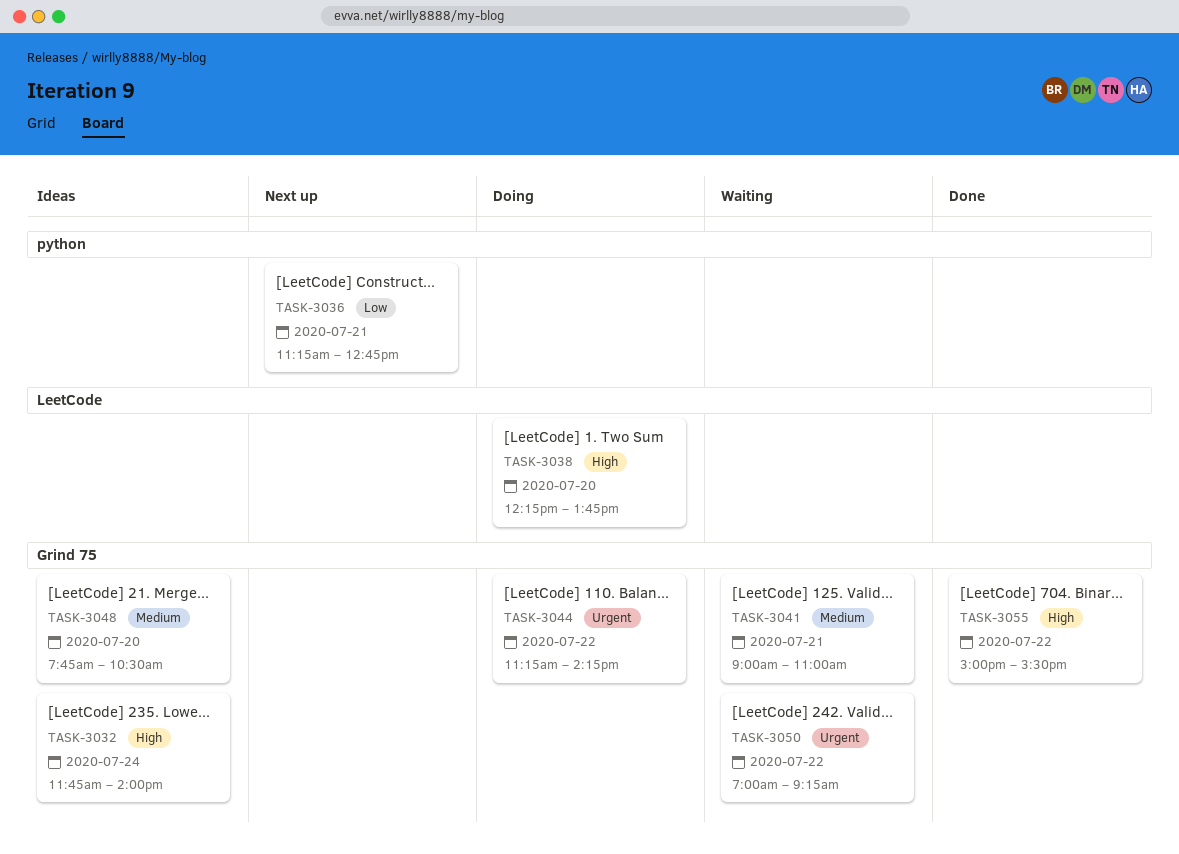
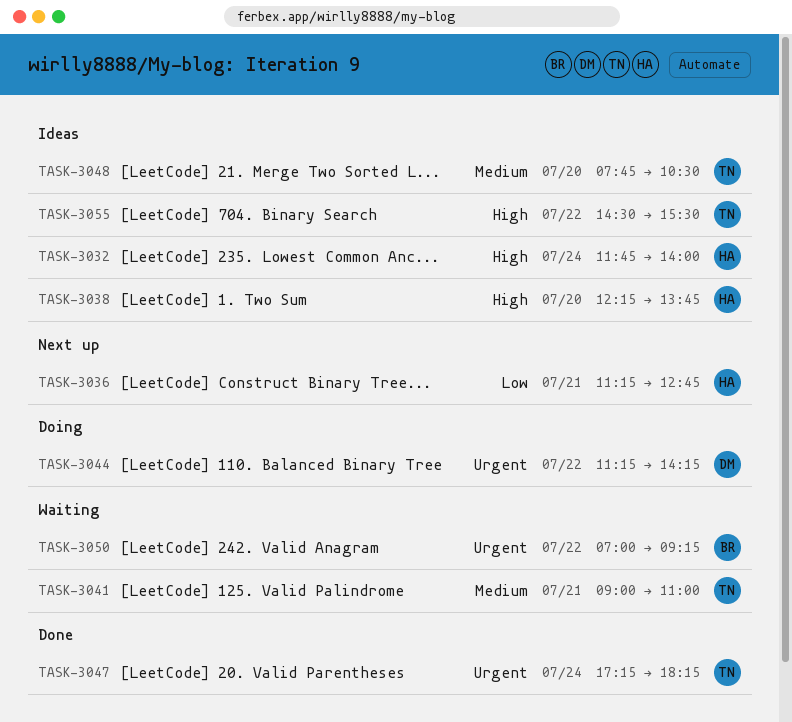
TASK-3038, status: Doing -> Ideas
TASK-3047: none -> present
TASK-3055, status: Done -> Ideas
TASK-3055, begins: 15:00 -> 14:30

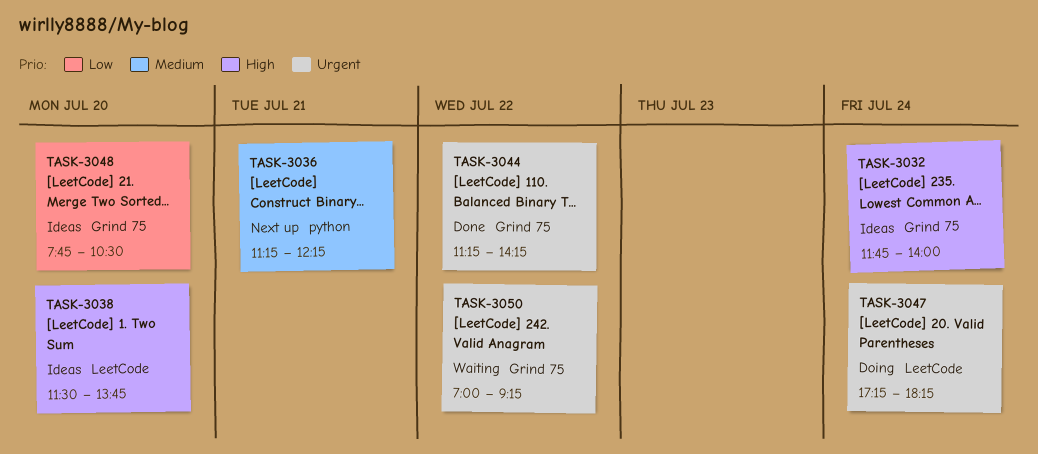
TASK-3036, priority: Low -> Medium
TASK-3036, ends: 12:45 -> 12:15
TASK-3038, begins: 12:15 -> 11:30
TASK-3041: present -> none
TASK-3044, status: Doing -> Done
TASK-3047, status: Done -> Doing
TASK-3048, priority: Medium -> Low
TASK-3055: present -> none

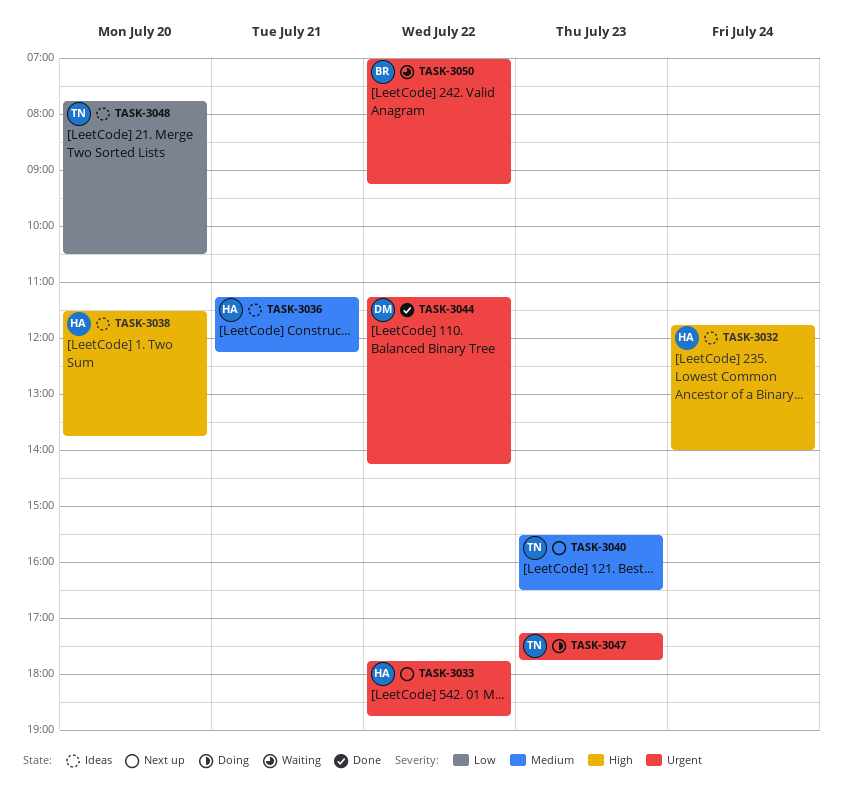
TASK-3033: none -> present
TASK-3036, status: Next up -> Ideas
TASK-3040: none -> present
TASK-3047, day: Jul 24 -> Jul 23
TASK-3047, ends: 18:15 -> 17:45

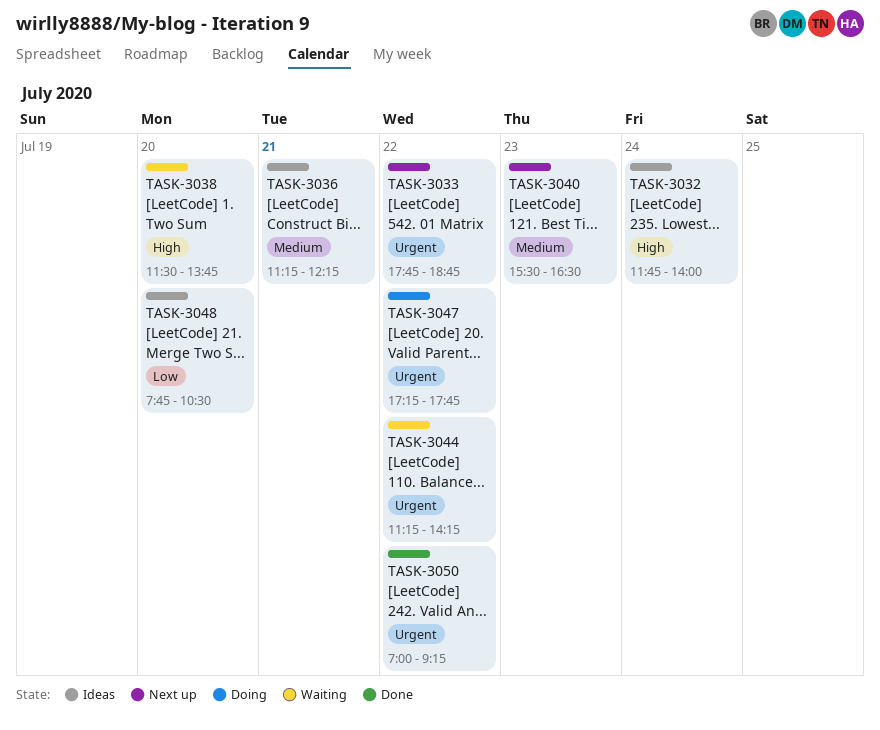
TASK-3038, status: Ideas -> Waiting
TASK-3044, status: Done -> Waiting
TASK-3047, day: Jul 23 -> Jul 22
TASK-3050, status: Waiting -> Done

